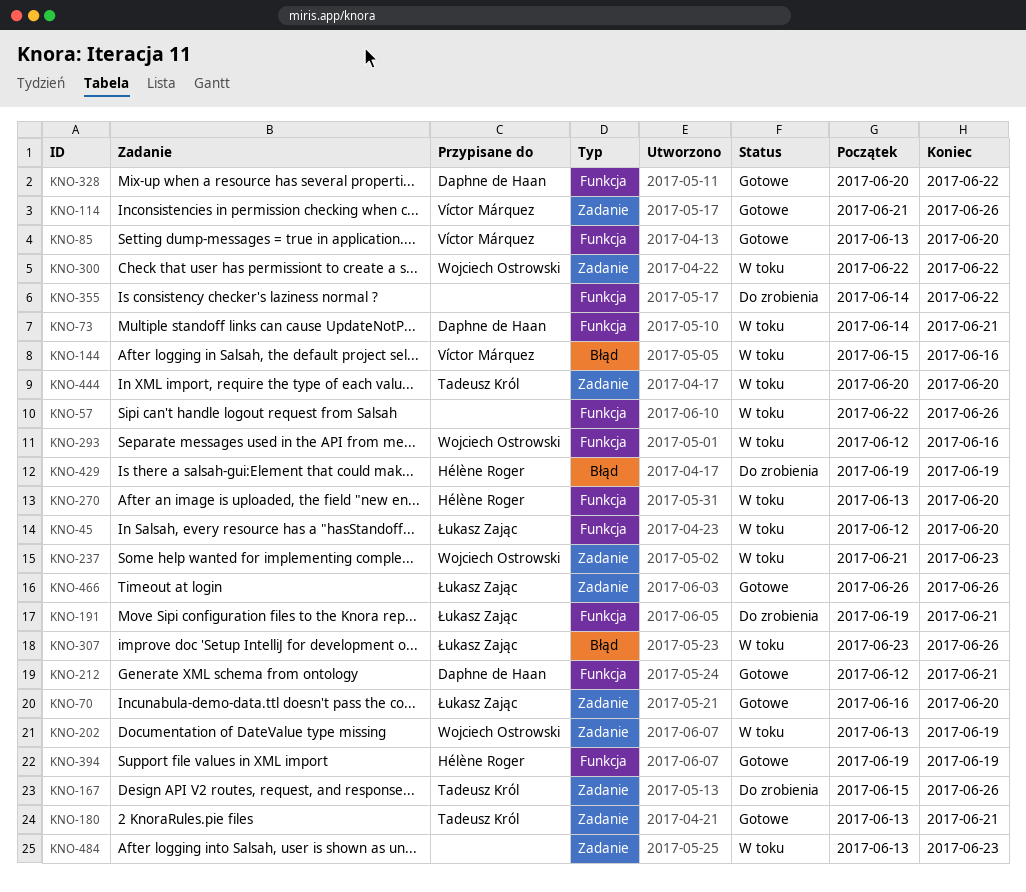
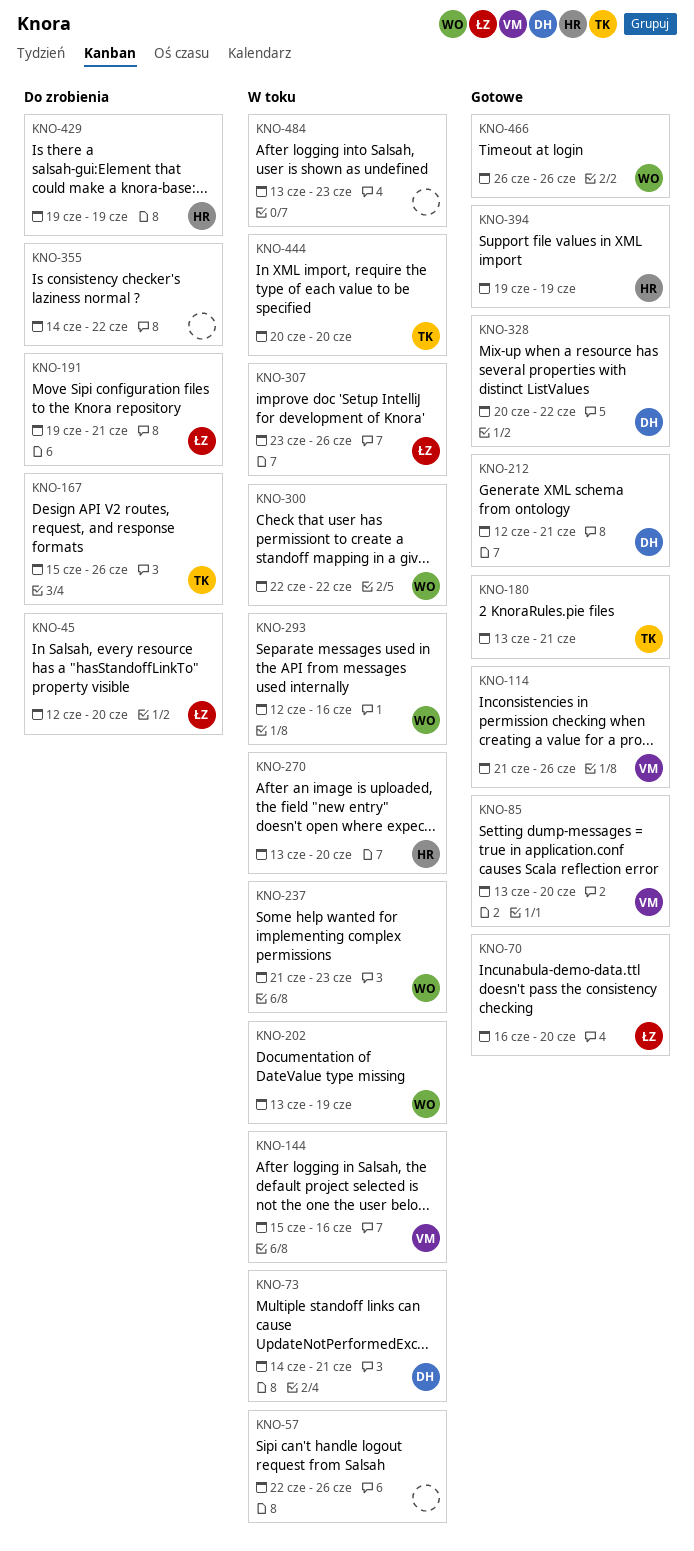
KNO-45, status: W toku -> Do zrobienia
KNO-466, owner: Łukasz Zając -> Wojciech Ostrowski

